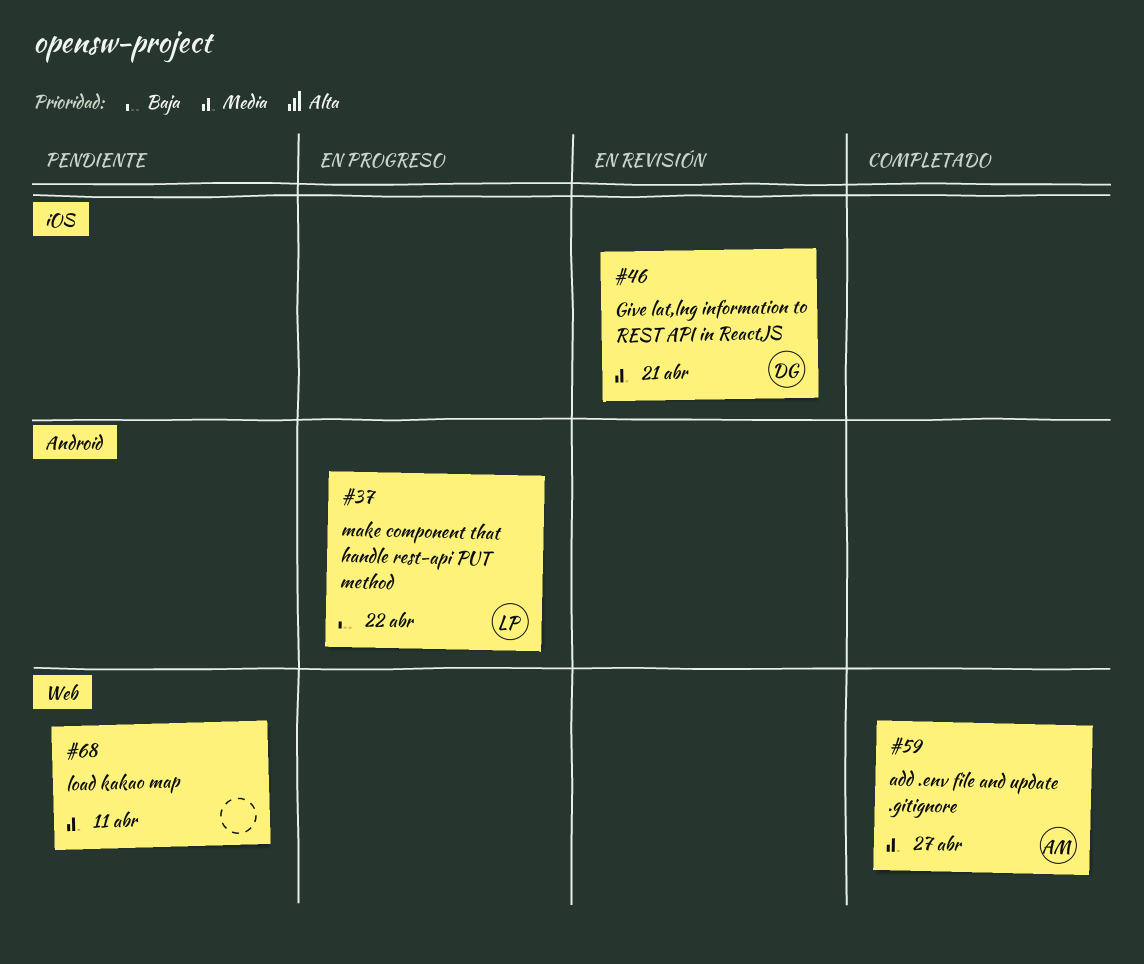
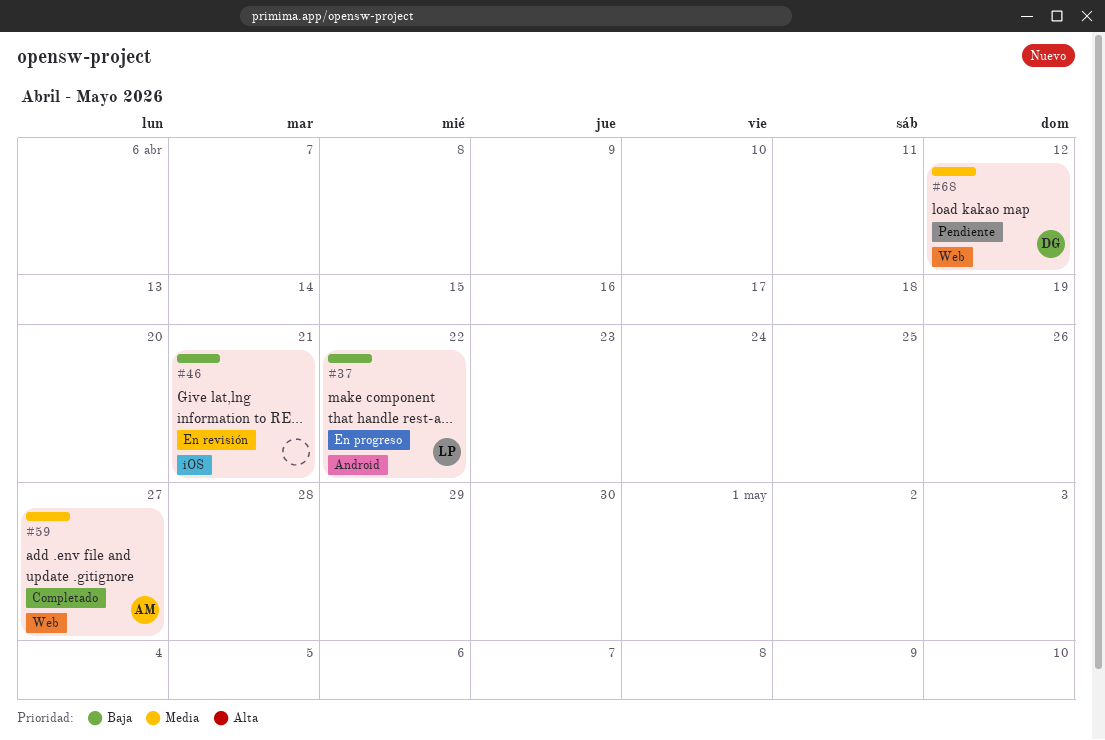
#46, owner: DG -> none
#46, priority: Media -> Baja
#68, owner: none -> DG
#68, due: Apr 11 -> Apr 12

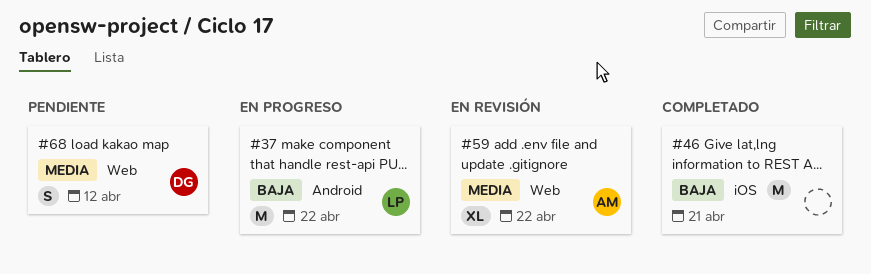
#46, status: En revisión -> Completado
#59, status: Completado -> En revisión
#59, due: Apr 27 -> Apr 22

